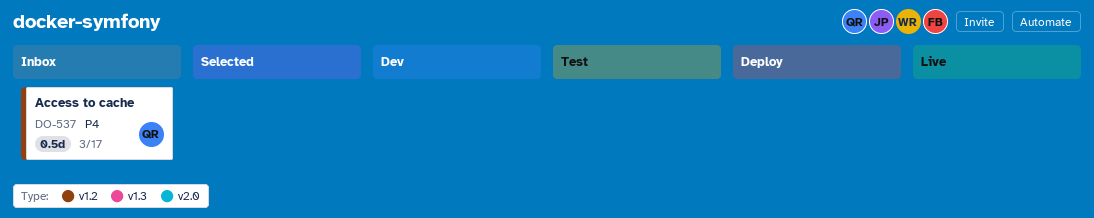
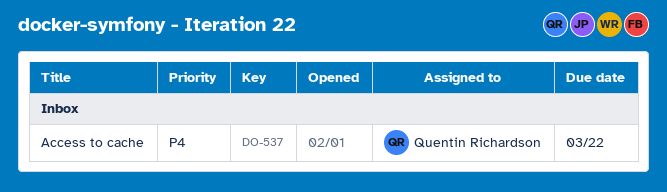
DO-537, due: Mar 17 -> Mar 22

